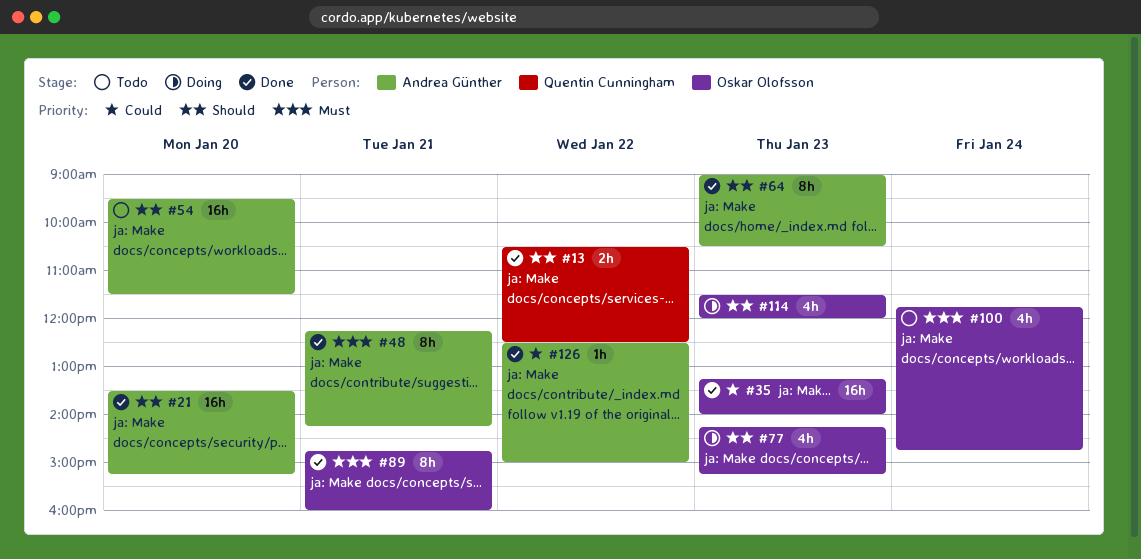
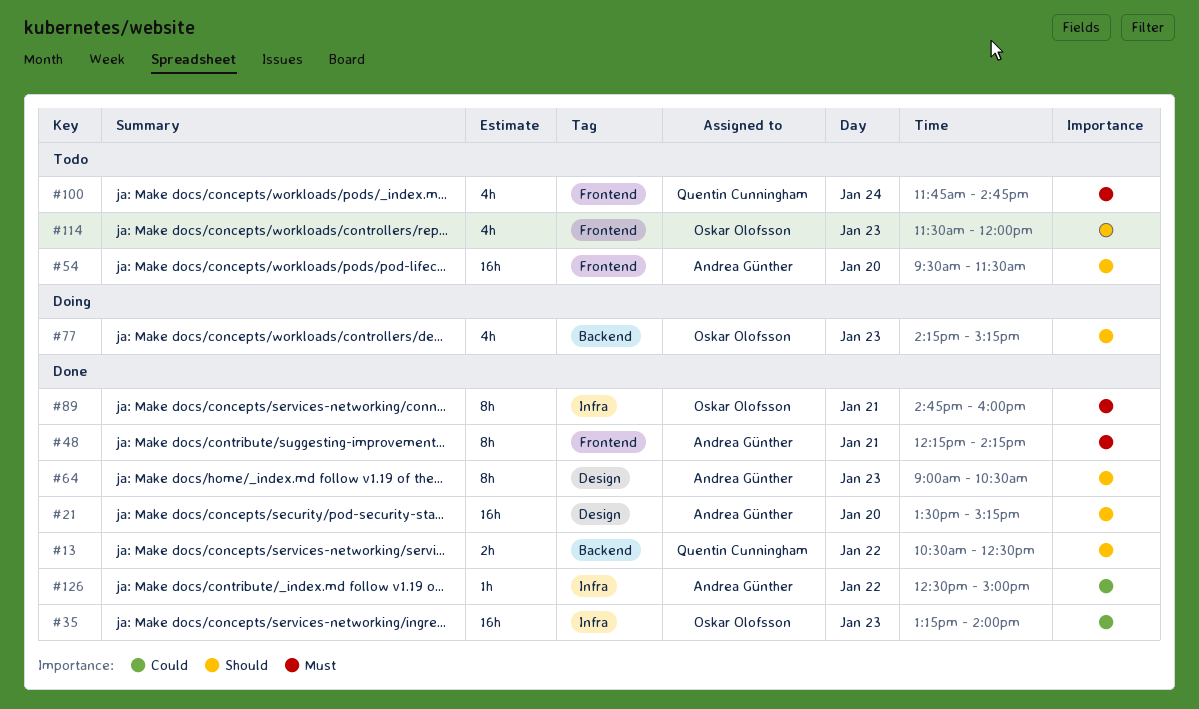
#100, owner: Oskar Olofsson -> Quentin Cunningham
#114, status: Doing -> Todo

